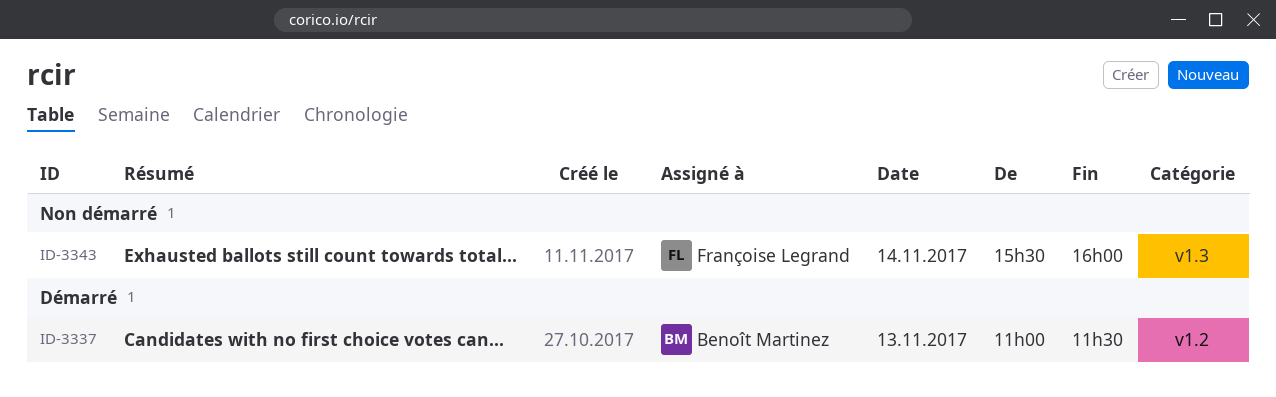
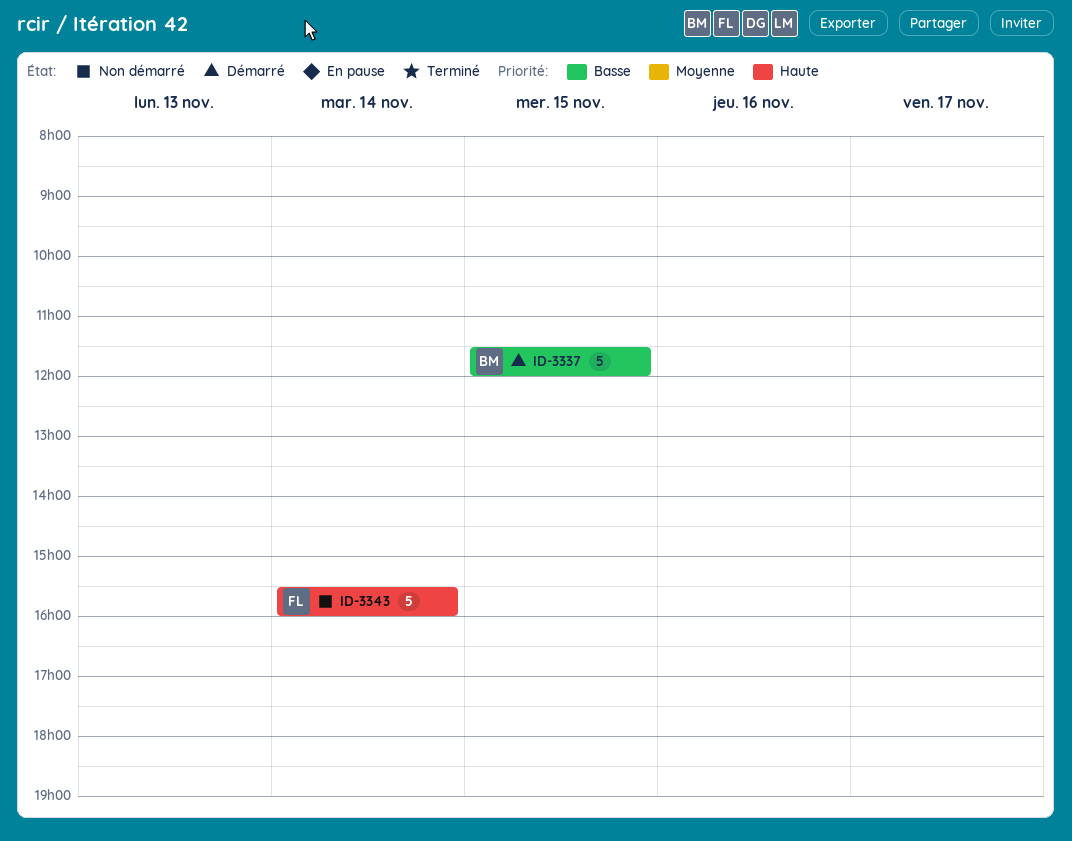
ID-3337, day: Nov 13 -> Nov 15
ID-3337, begins: 11:00 -> 11:30
ID-3337, ends: 11:30 -> 12:00

